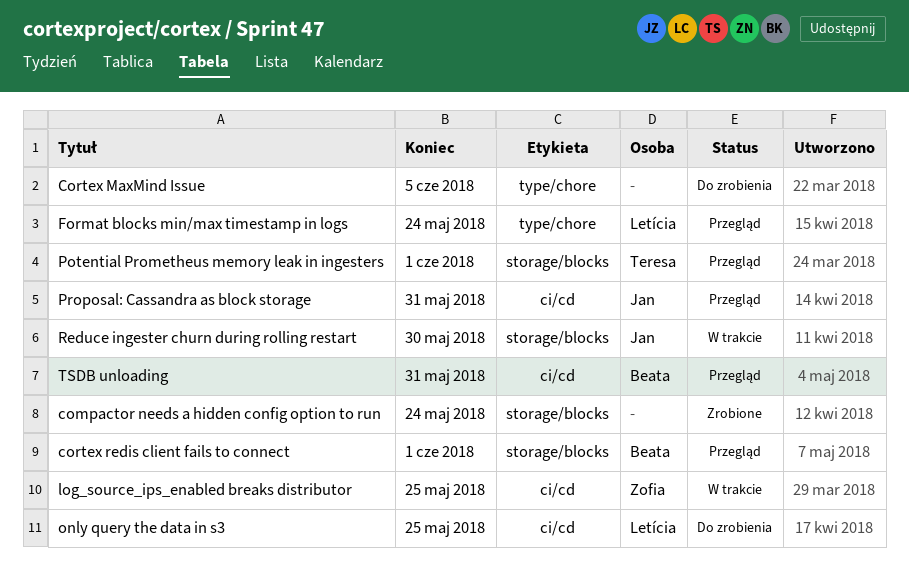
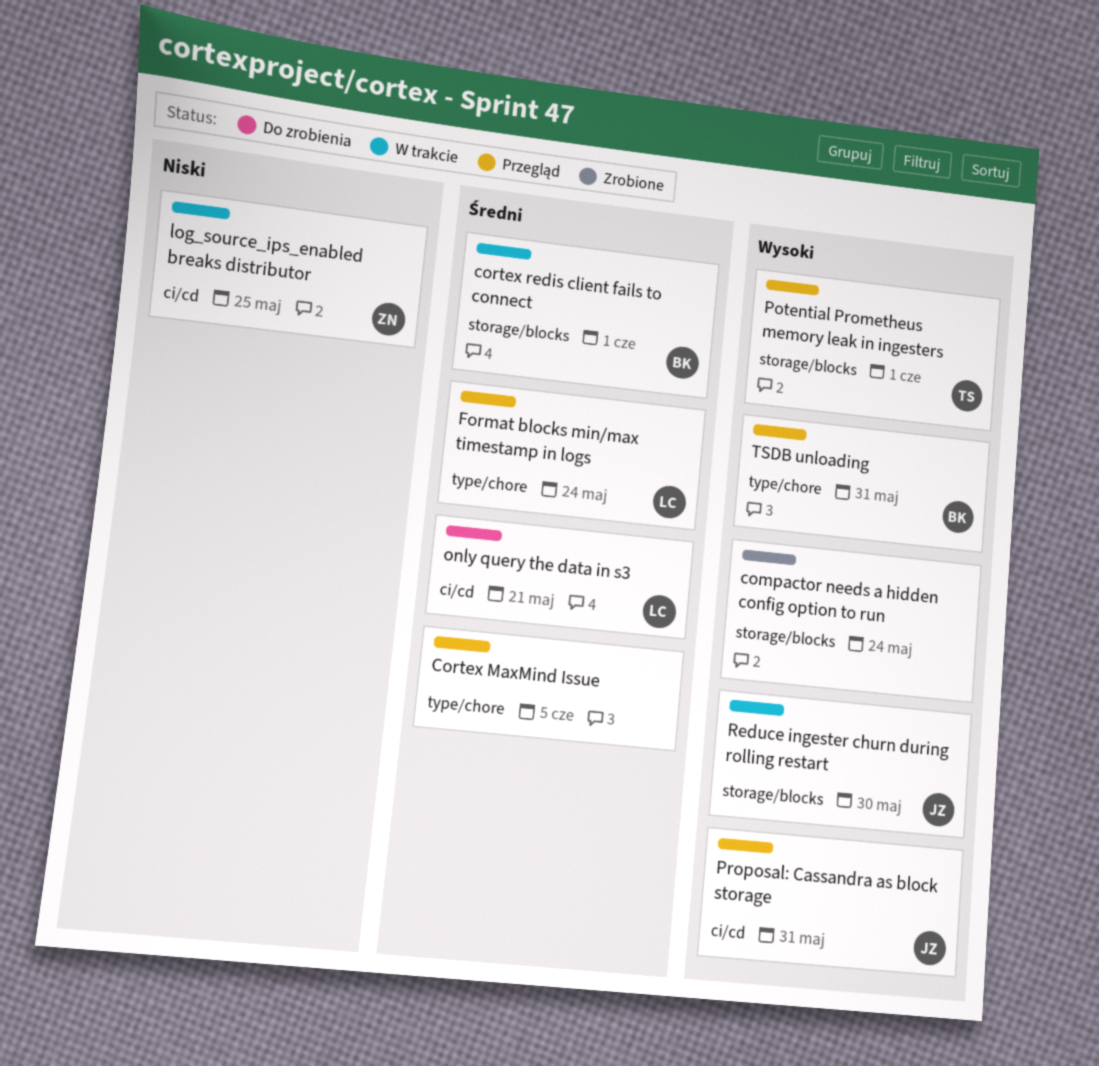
Cortex MaxMind Issue, status: Do zrobienia -> Przegląd
cortex redis client fails to connect, status: Przegląd -> W trakcie
only query the data in s3, due: May 25 -> May 21
TSDB unloading, label: ci/cd -> type/chore

